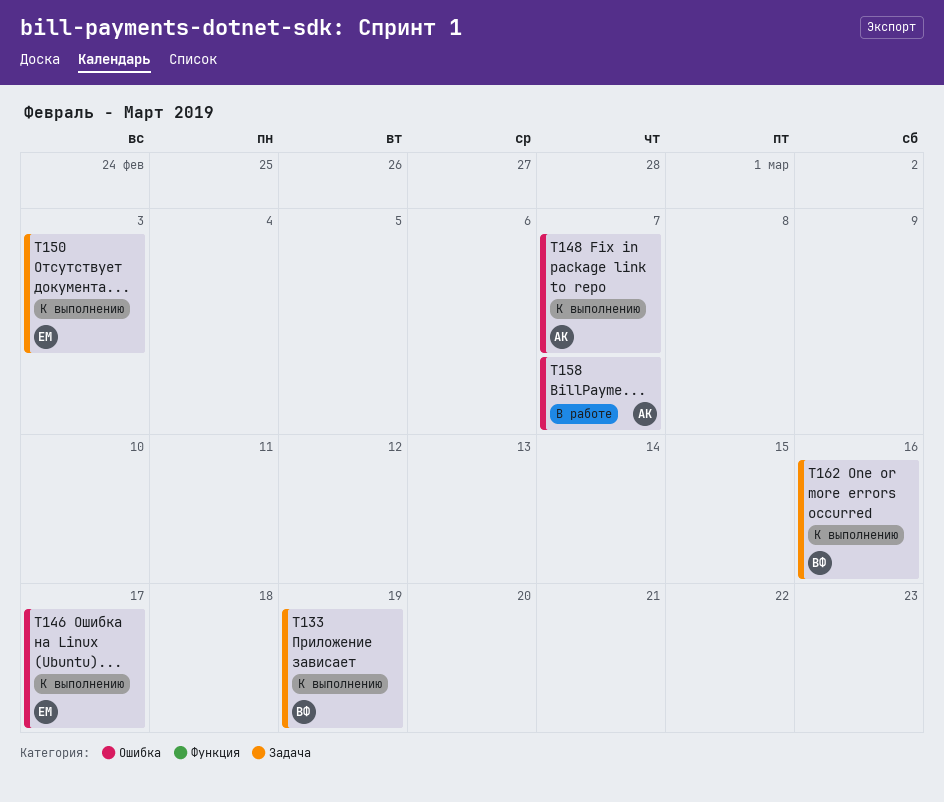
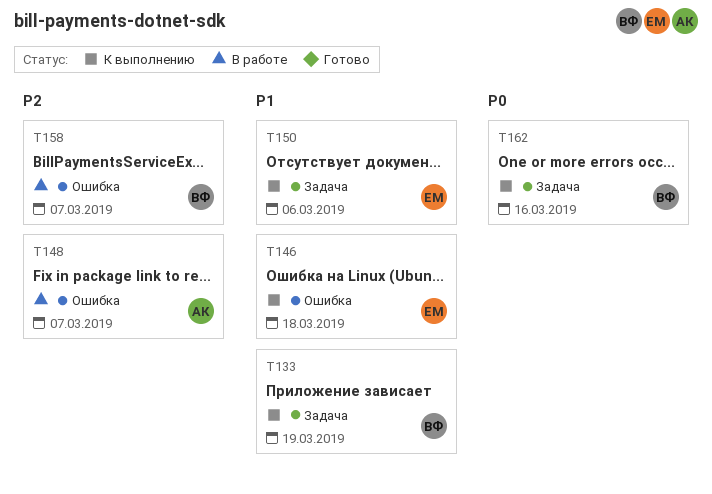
T146, due: Mar 17 -> Mar 18
T148, status: К выполнению -> В работе
T150, due: Mar 3 -> Mar 6
T158, owner: АК -> ВФ

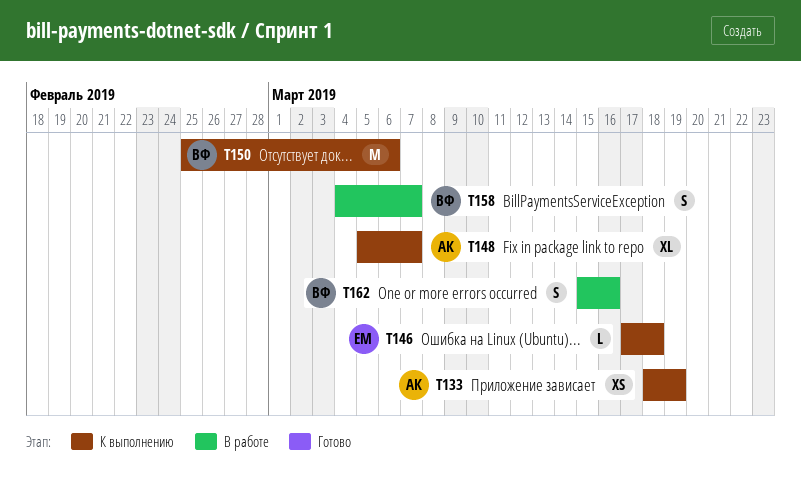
T133, owner: ВФ -> АК
T148, status: В работе -> К выполнению
T150, owner: ЕМ -> ВФ
T162, status: К выполнению -> В работе

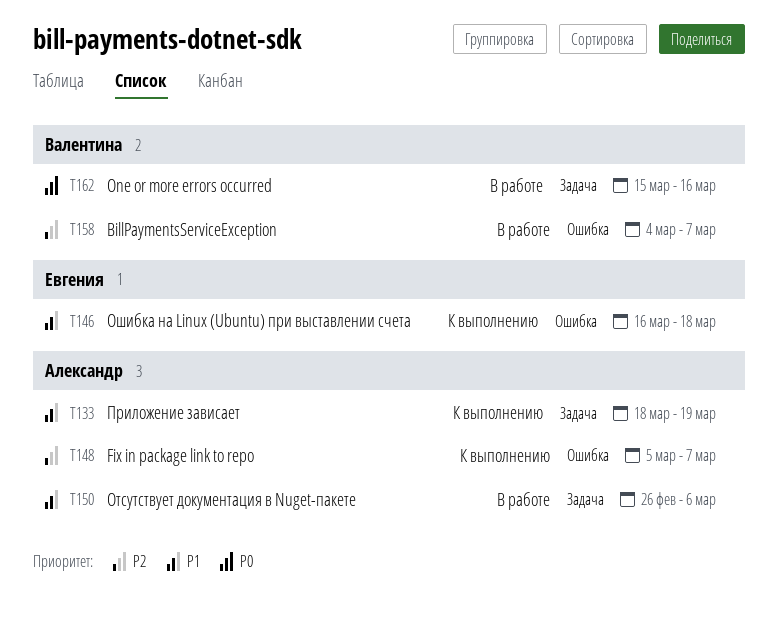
T146, start: Mar 17 -> Mar 16
T150, status: К выполнению -> В работе
T150, owner: Валентина -> Александр
T150, start: Feb 25 -> Feb 26

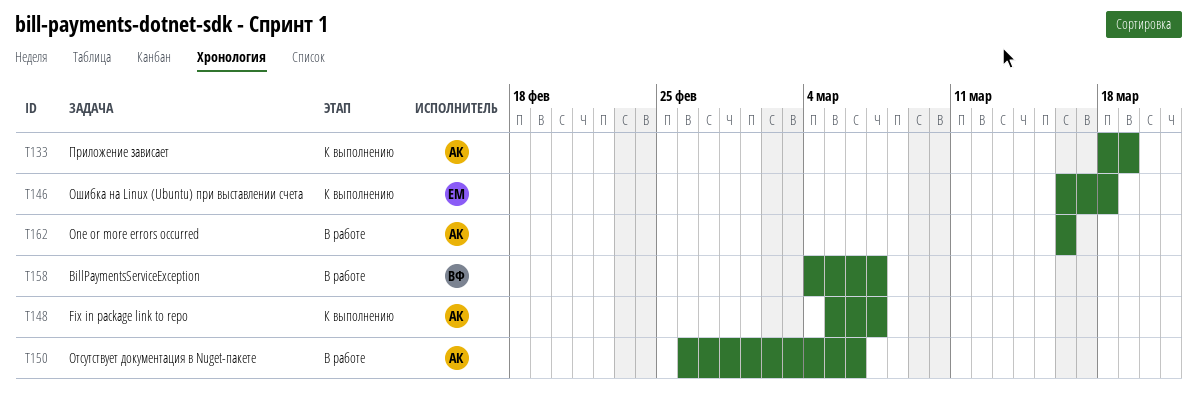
T162, owner: Валентина -> Александр
T162, start: Mar 15 -> Mar 16

